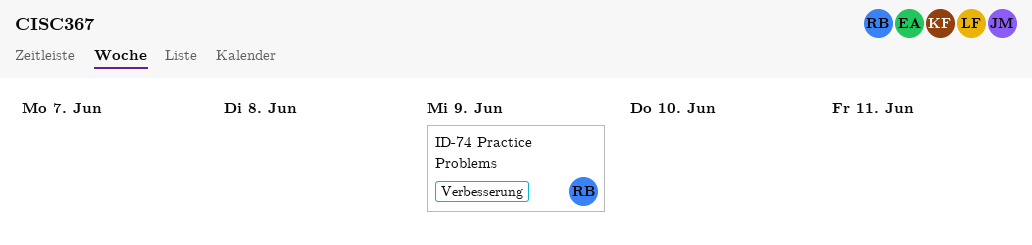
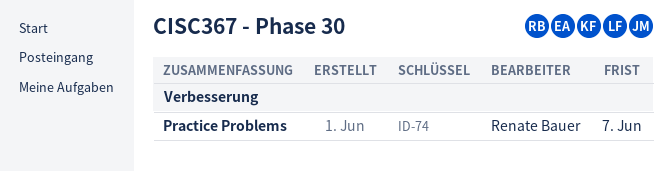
ID-74, due: Jun 9 -> Jun 7

